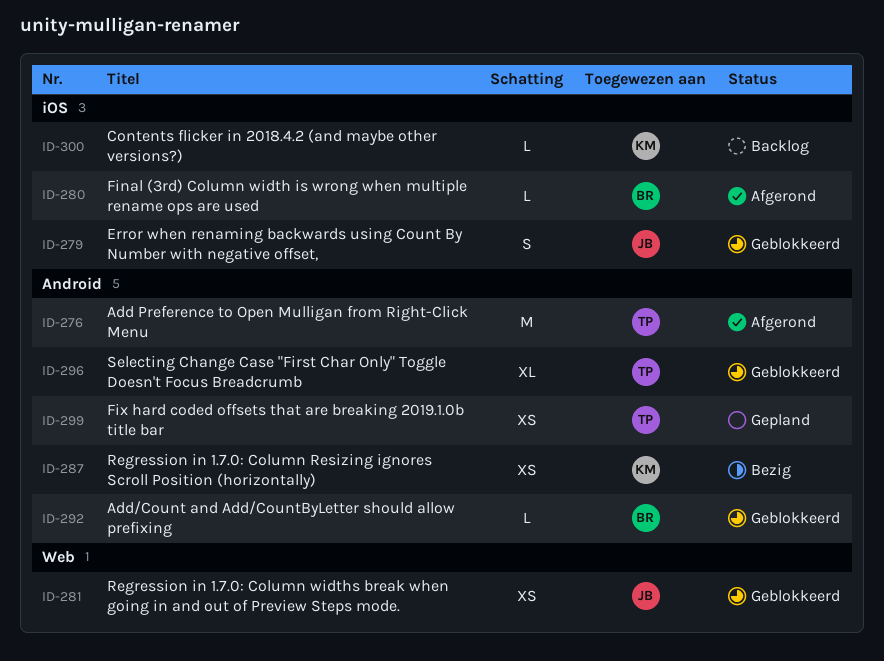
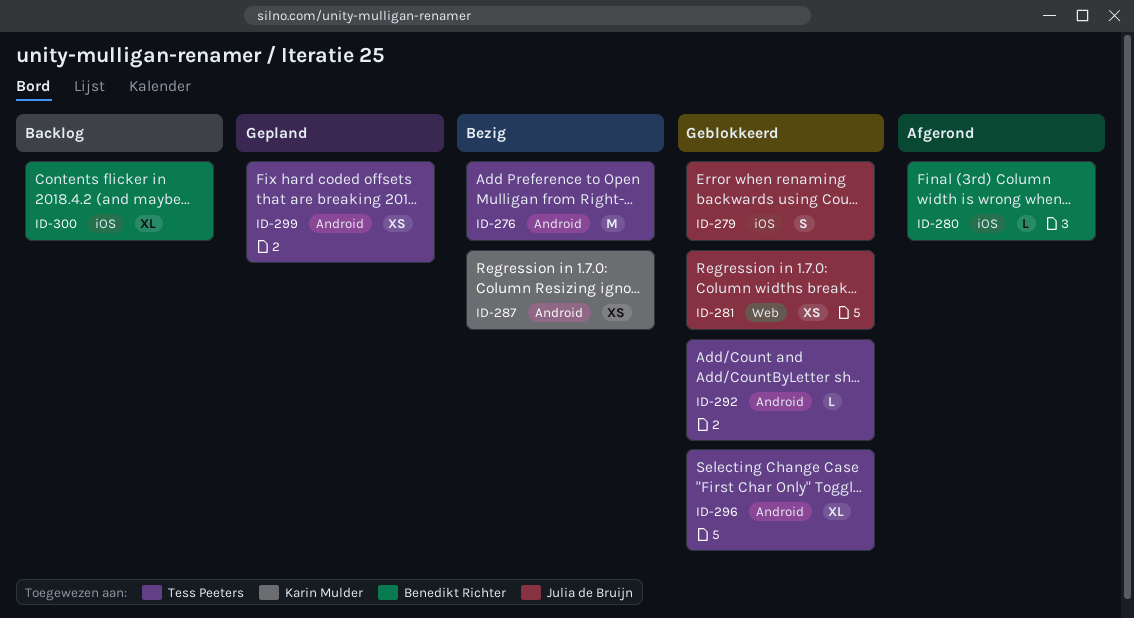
ID-276, status: Afgerond -> Bezig
ID-292, owner: Benedikt Richter -> Tess Peeters
ID-300, owner: Karin Mulder -> Benedikt Richter
ID-300, estimate: L -> XL

